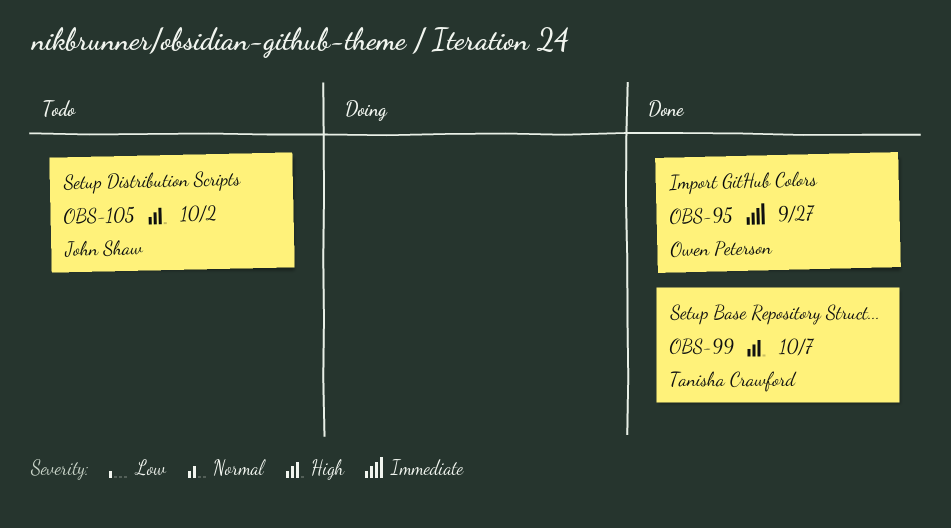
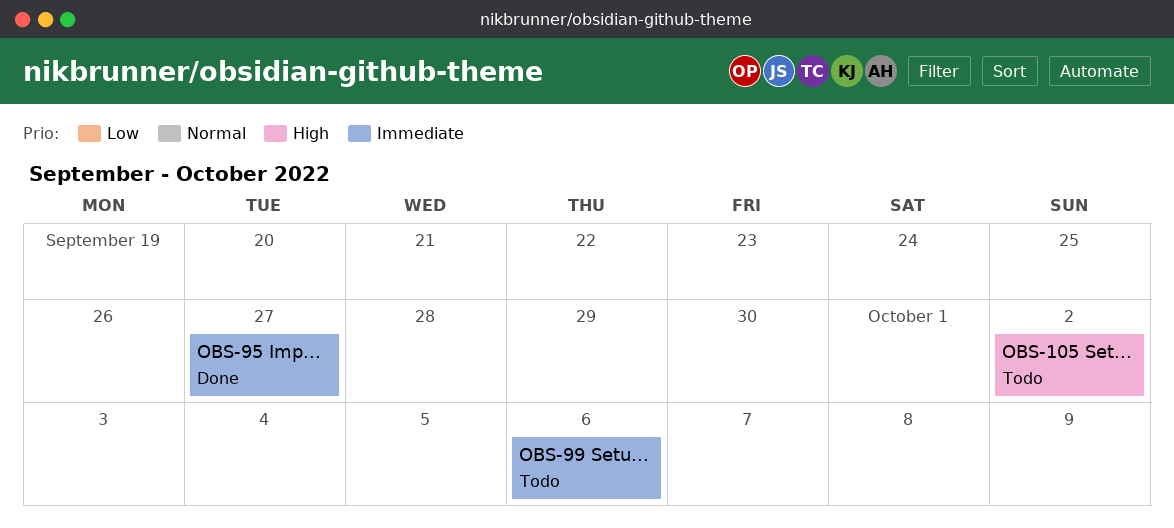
OBS-99, status: Done -> Todo
OBS-99, priority: High -> Immediate
OBS-99, due: Oct 7 -> Oct 6

